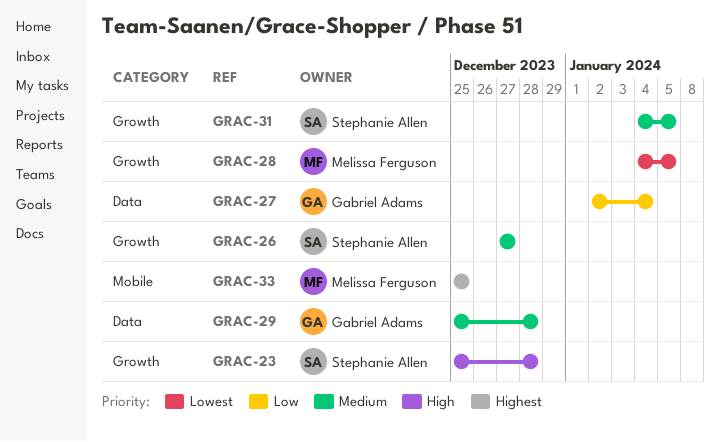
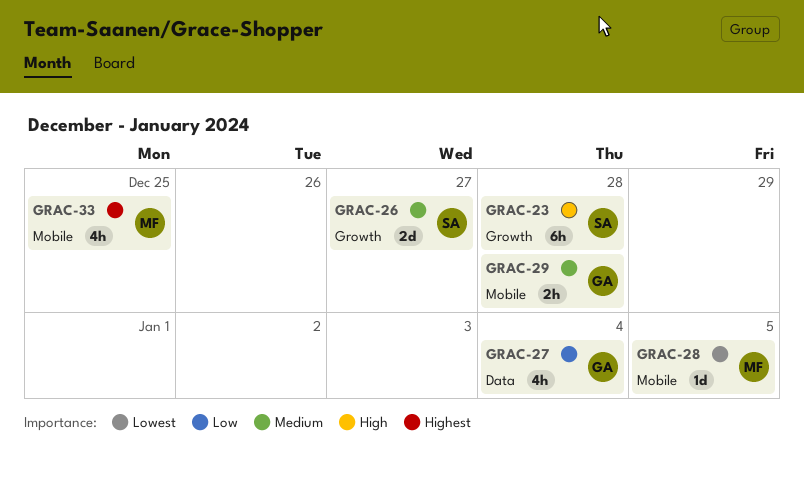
GRAC-28, label: Growth -> Mobile
GRAC-29, label: Data -> Mobile
GRAC-31: present -> none

